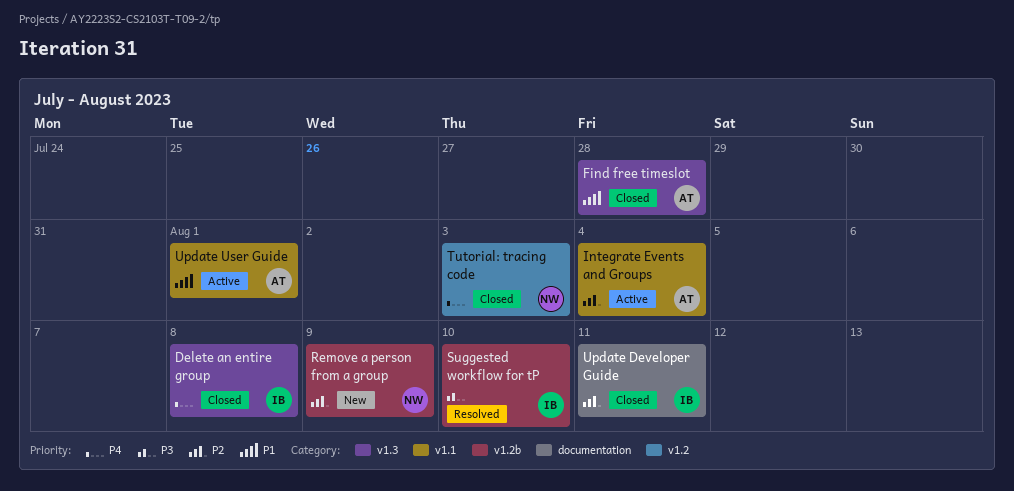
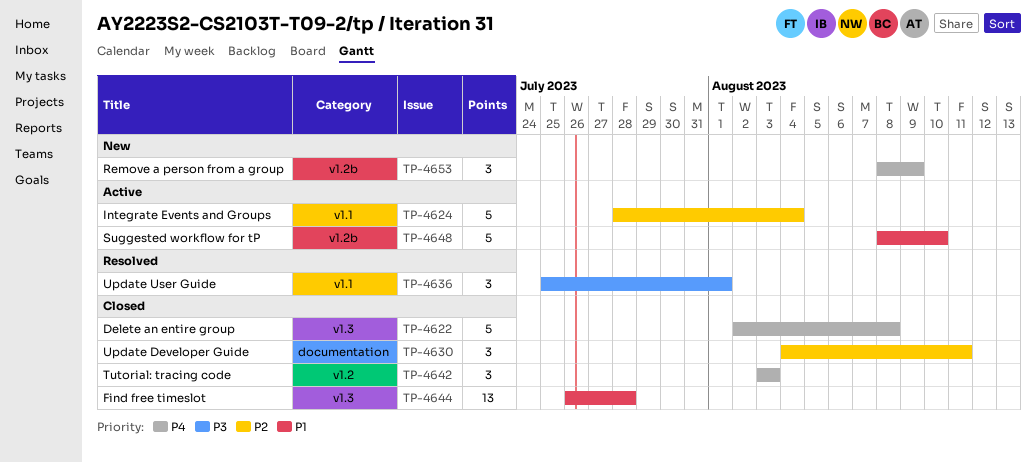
Remove a person from a group, priority: P2 -> P4
Suggested workflow for tP, status: Resolved -> Active
Suggested workflow for tP, priority: P3 -> P1
Update User Guide, status: Active -> Resolved
Update User Guide, priority: P1 -> P3

